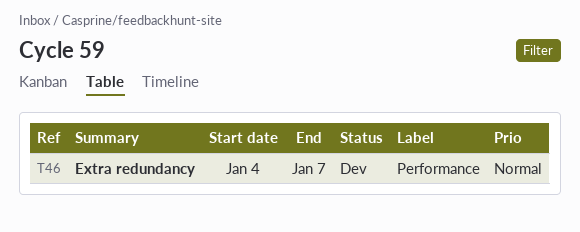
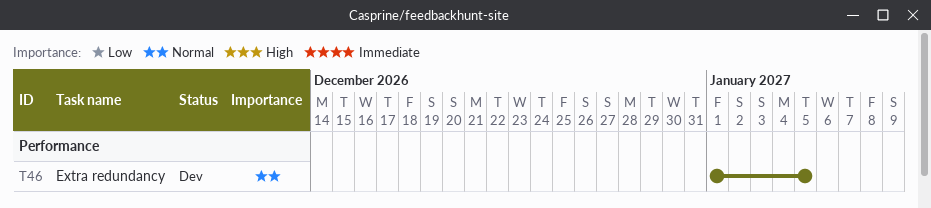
T46, start: Jan 4 -> Jan 1
T46, due: Jan 7 -> Jan 5

